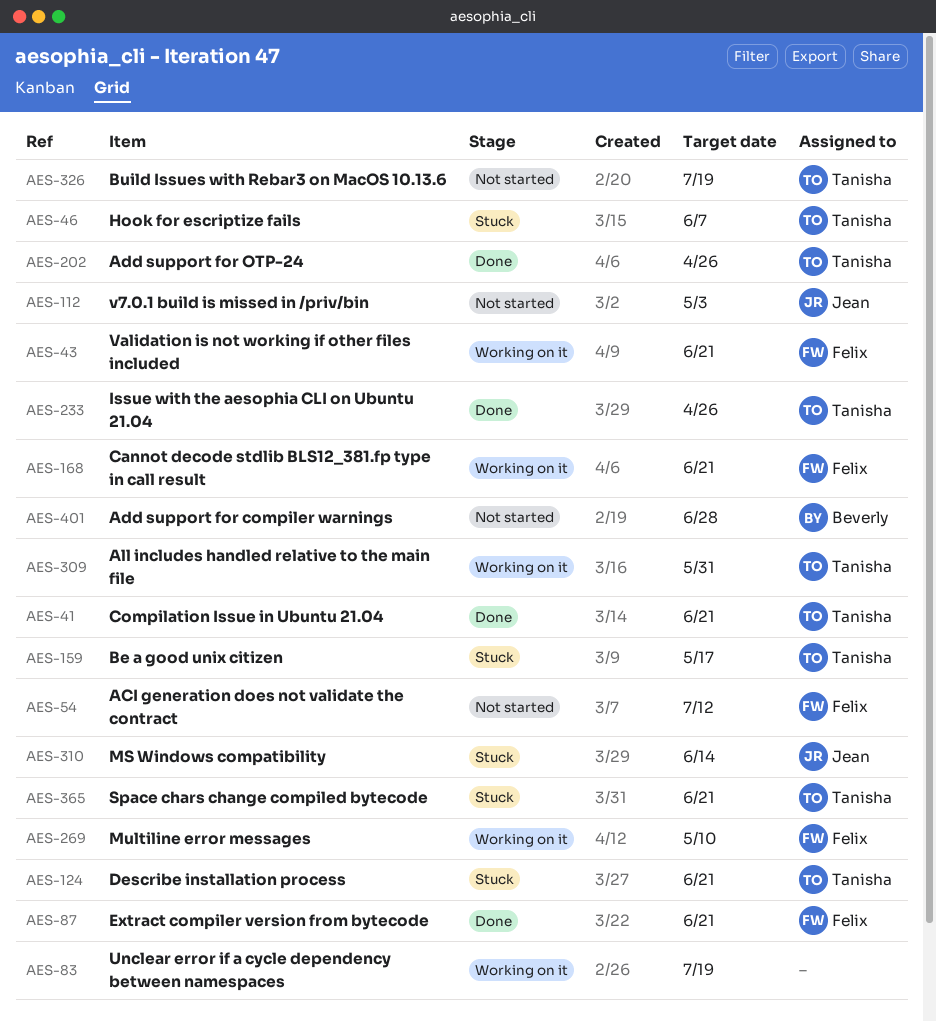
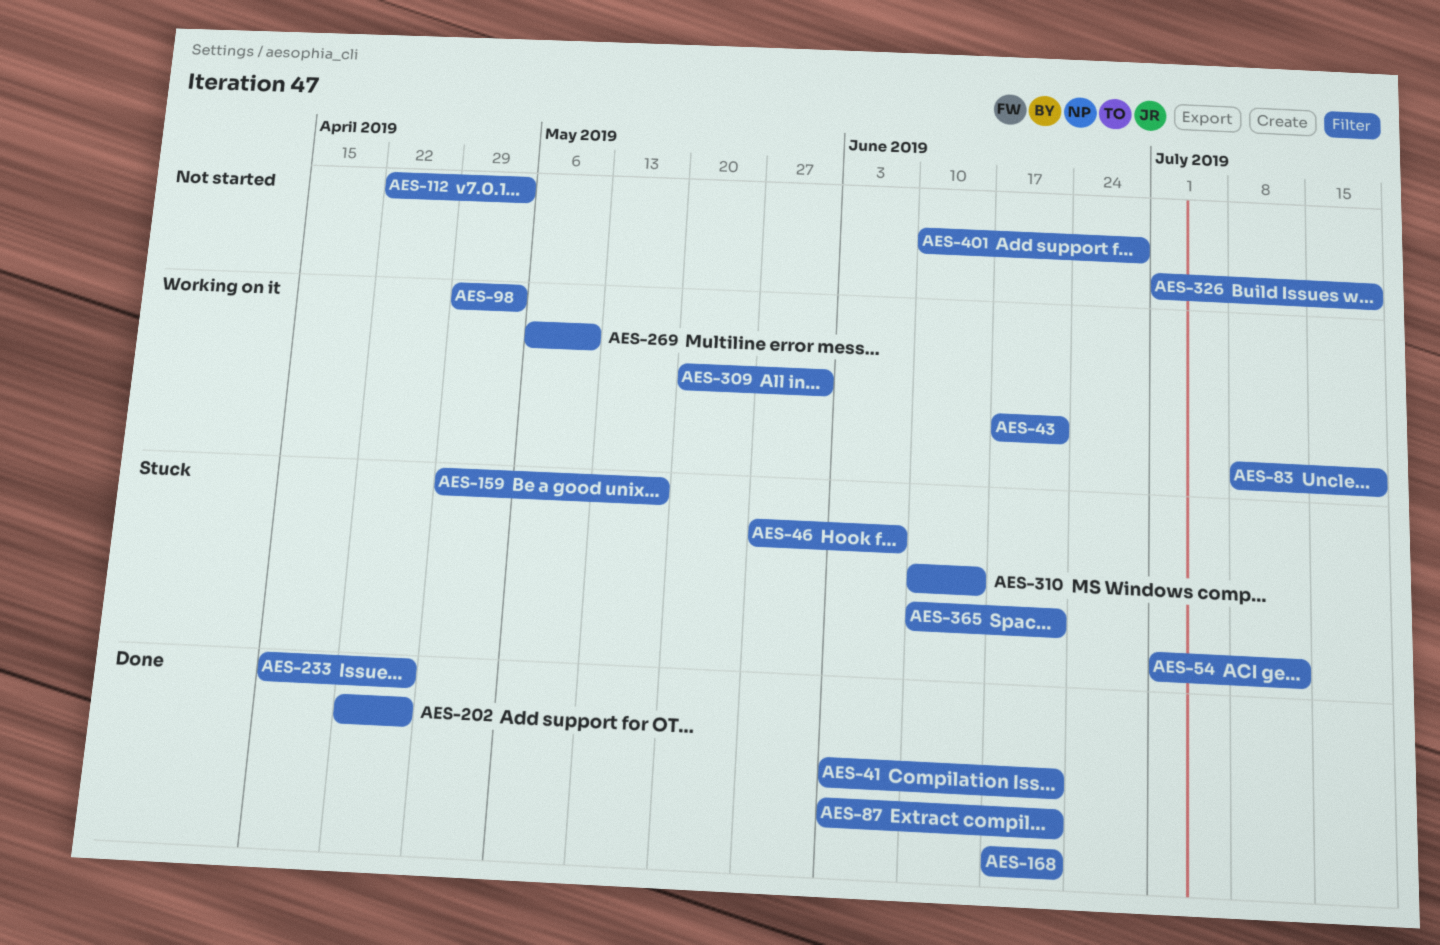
AES-54, status: Not started -> Stuck
AES-98: none -> present
AES-124: present -> none
AES-168, status: Working on it -> Done

